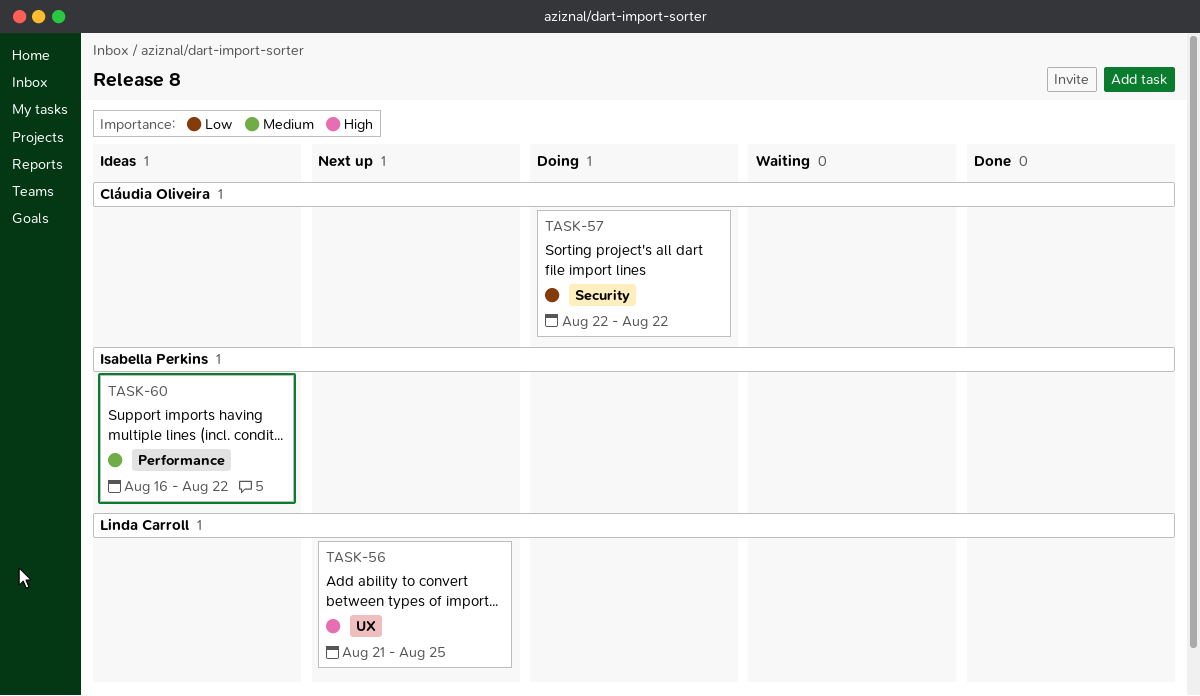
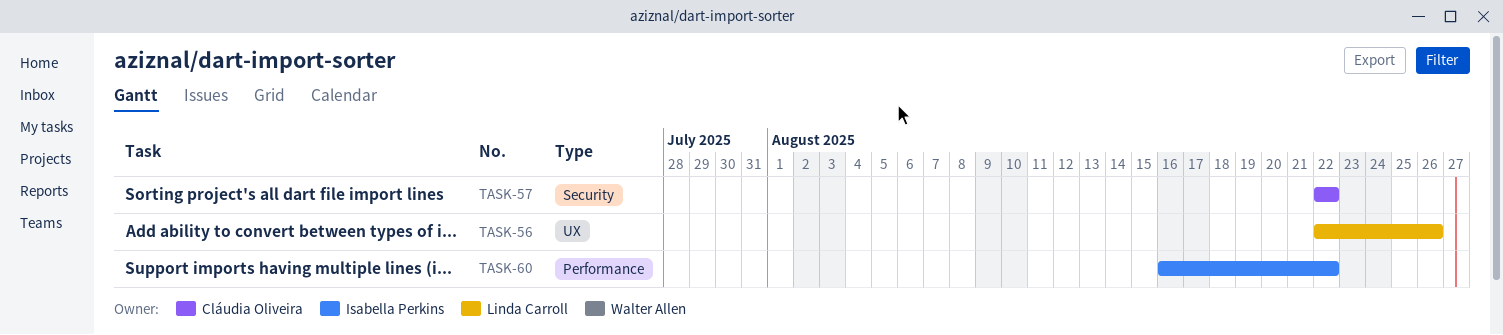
TASK-56, start: Aug 21 -> Aug 22
TASK-56, due: Aug 25 -> Aug 26

